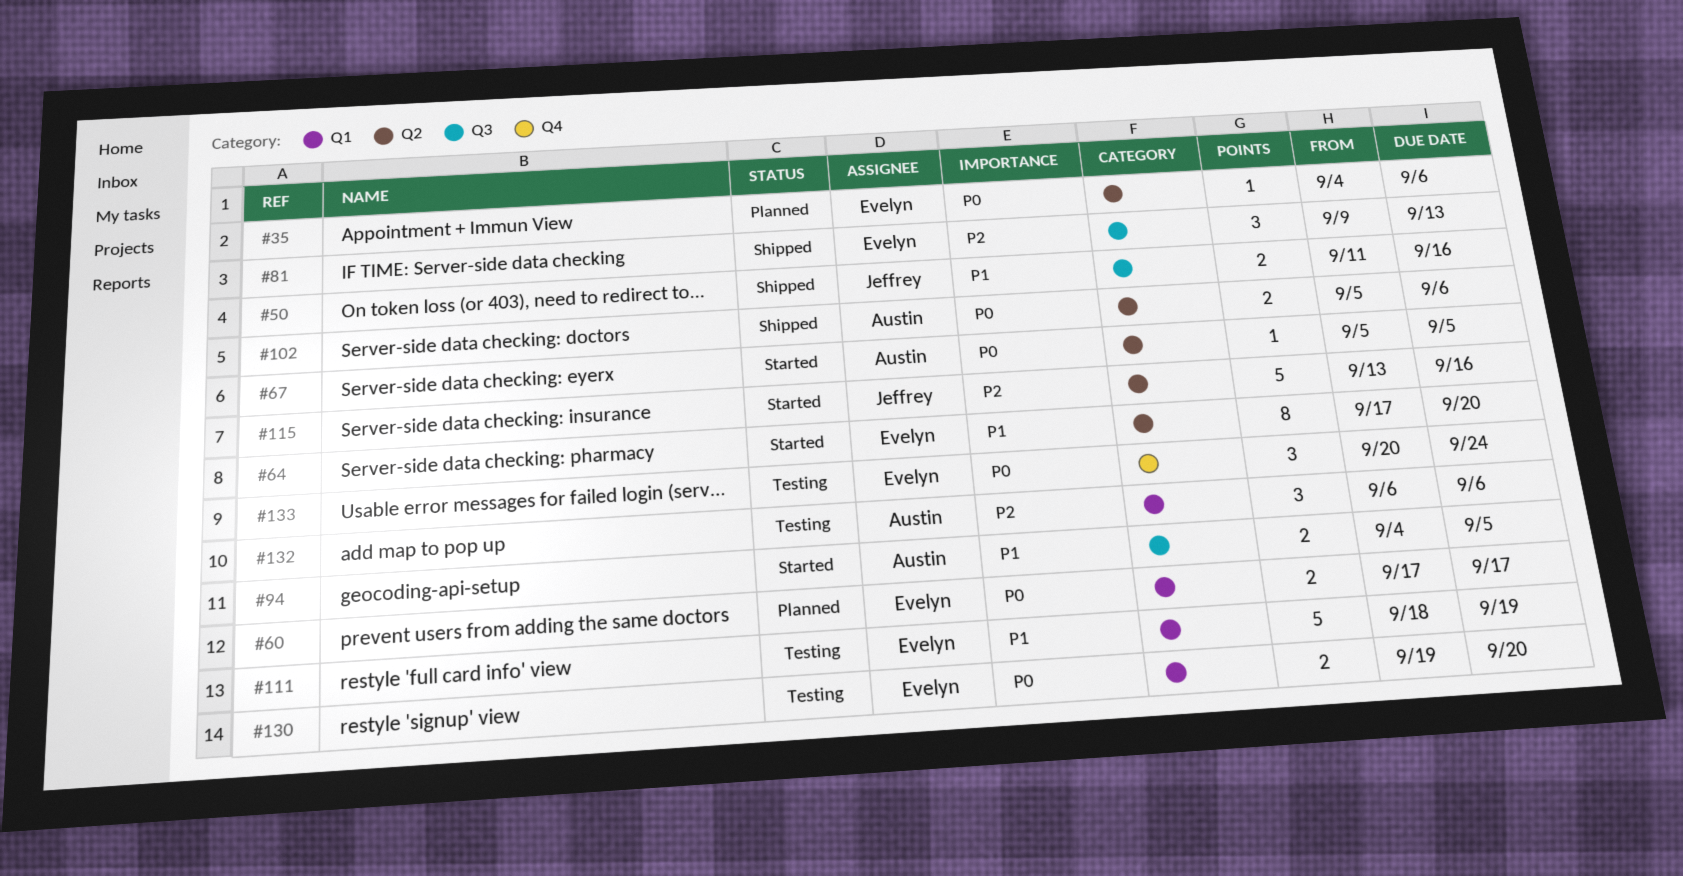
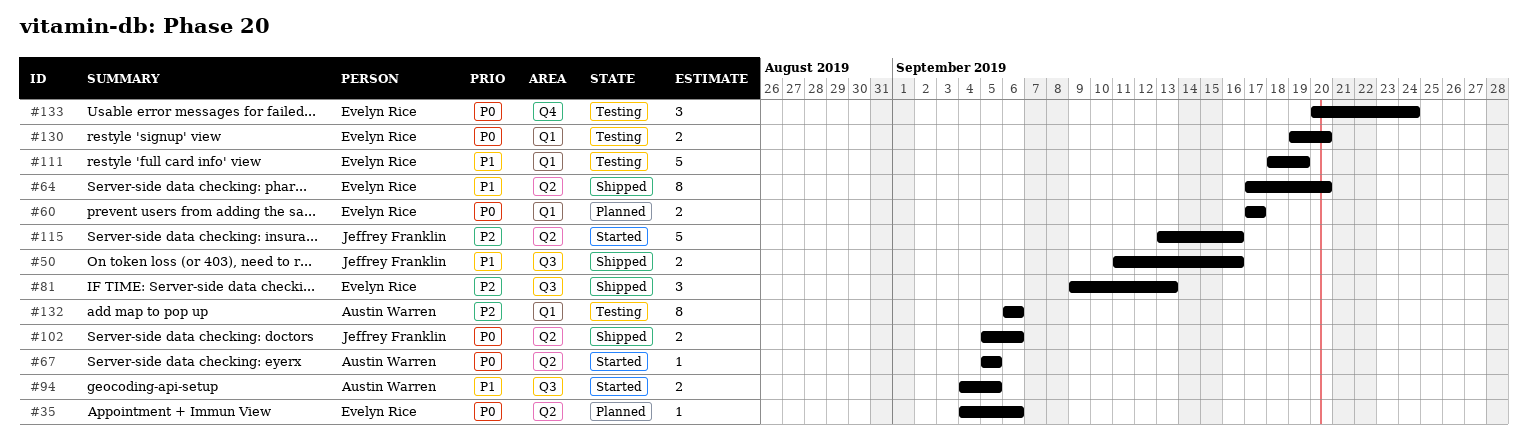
#64, status: Started -> Shipped
#102, owner: Austin Warren -> Jeffrey Franklin
#132, estimate: 3 -> 8

